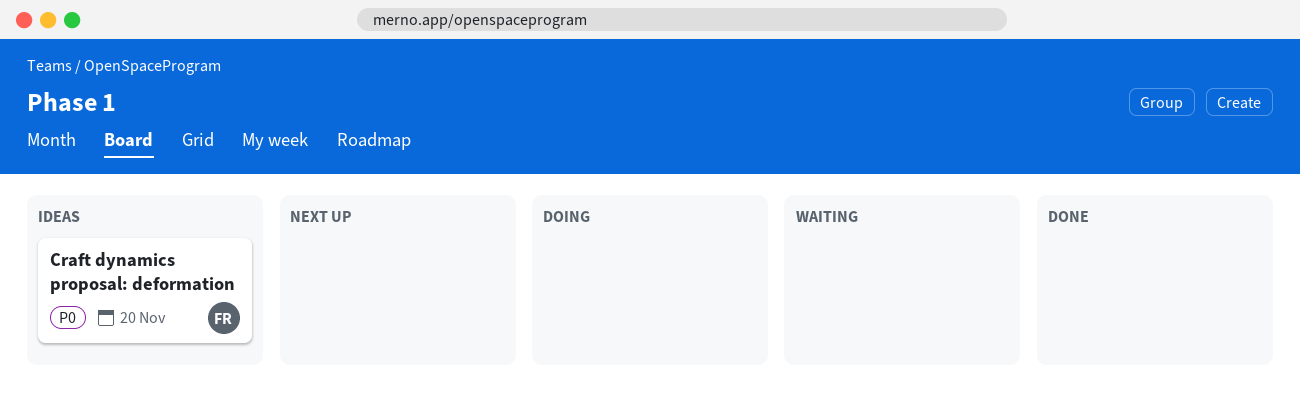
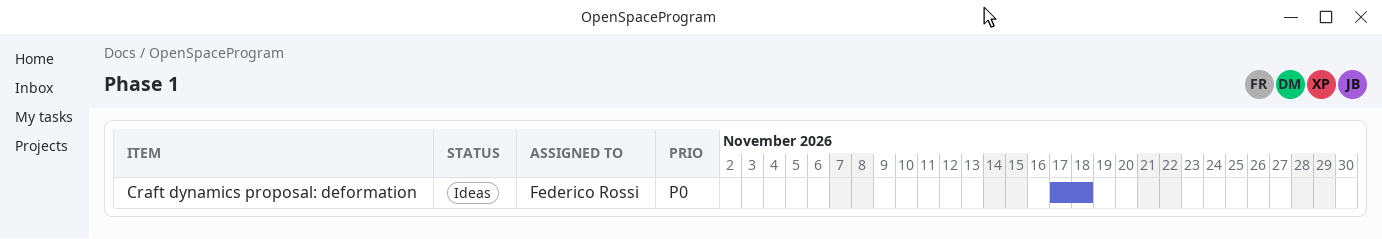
Craft dynamics proposal: deformation, due: Nov 20 -> Nov 18

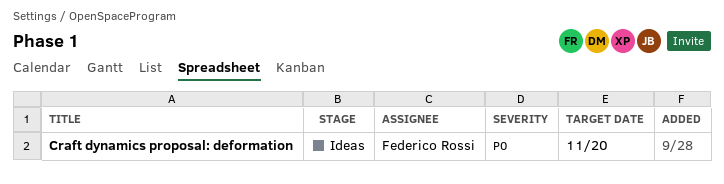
Craft dynamics proposal: deformation, due: Nov 18 -> Nov 20

